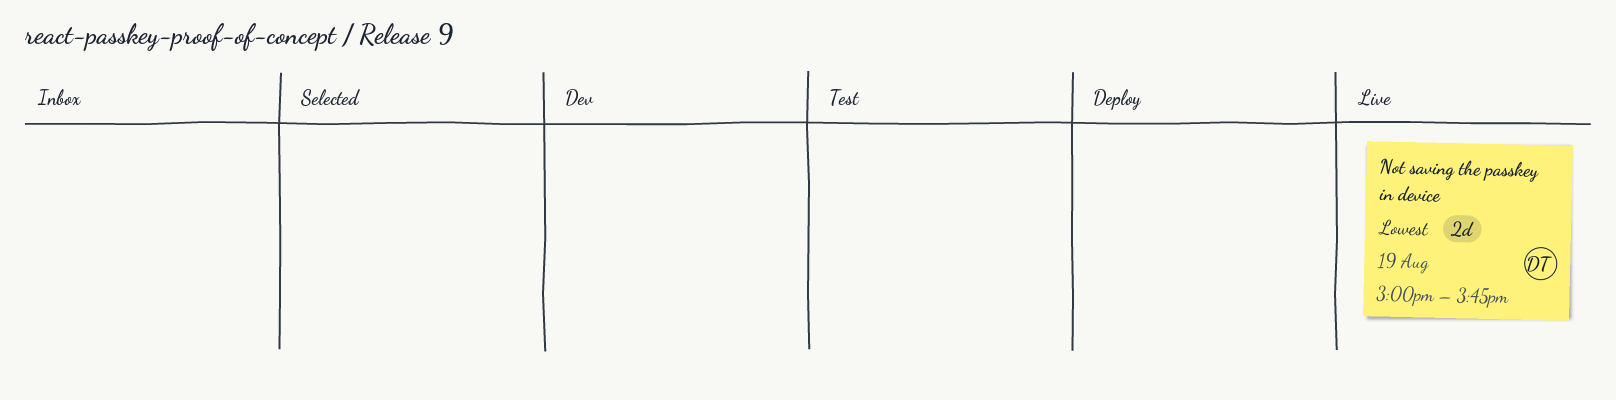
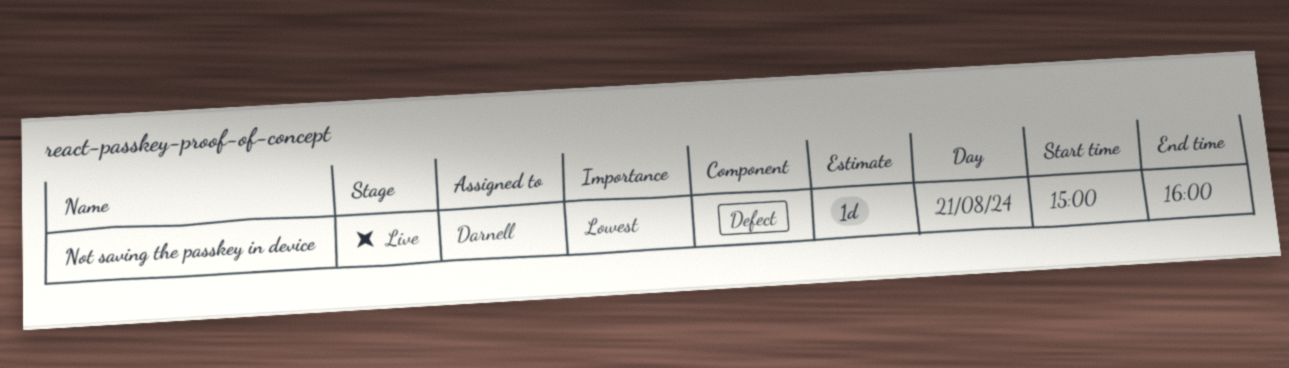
Not saving the passkey in device, estimate: 2d -> 1d
Not saving the passkey in device, day: Aug 19 -> Aug 21
Not saving the passkey in device, ends: 15:45 -> 16:00

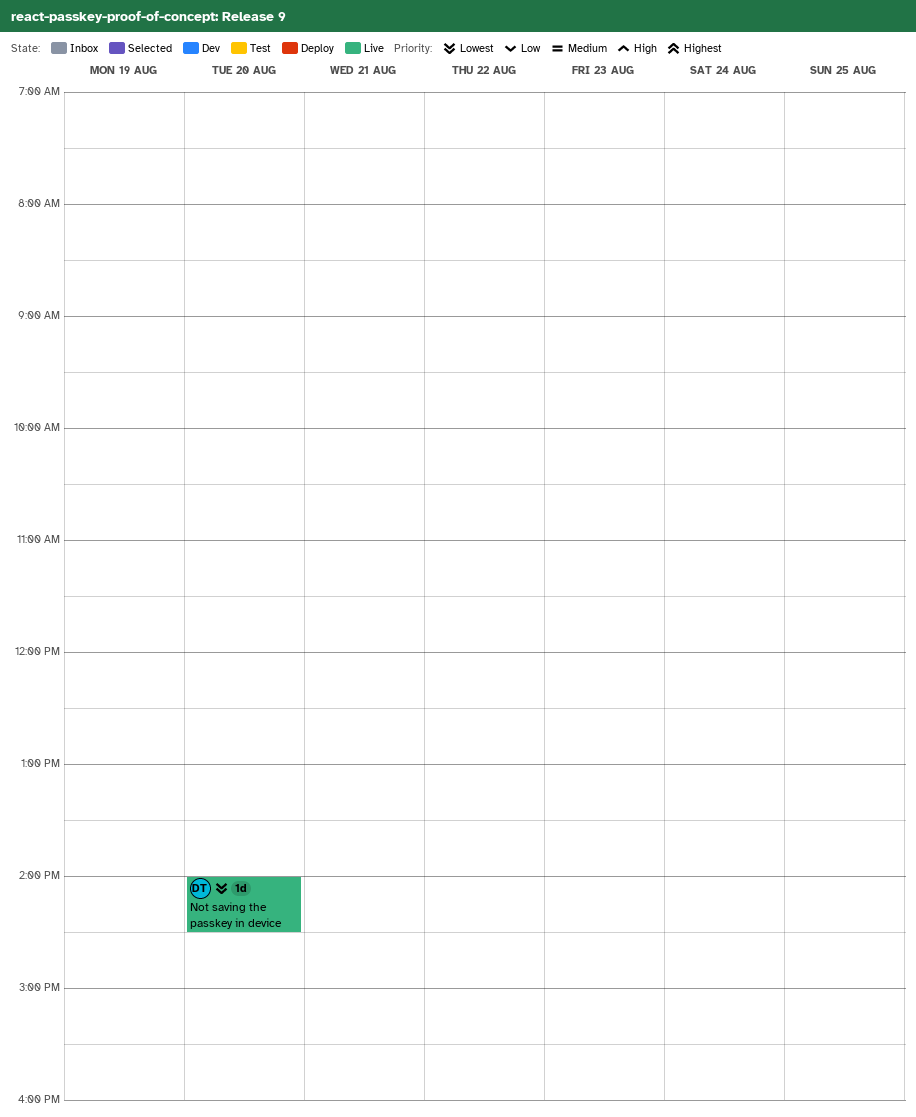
Not saving the passkey in device, day: Aug 21 -> Aug 20
Not saving the passkey in device, begins: 15:00 -> 14:00
Not saving the passkey in device, ends: 16:00 -> 14:30

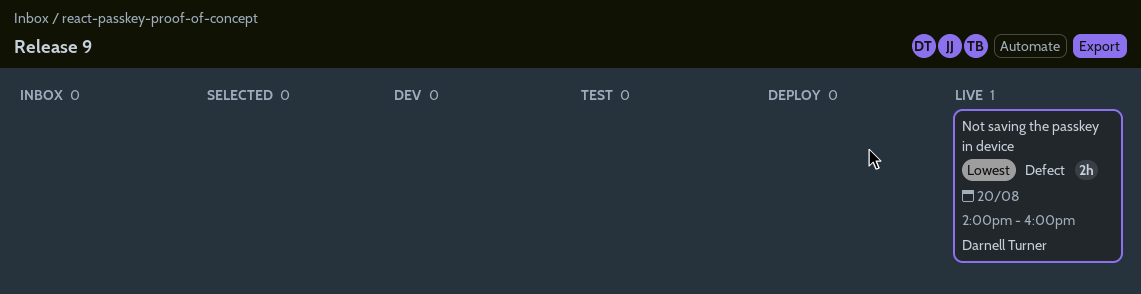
Not saving the passkey in device, estimate: 1d -> 2h
Not saving the passkey in device, ends: 14:30 -> 16:00

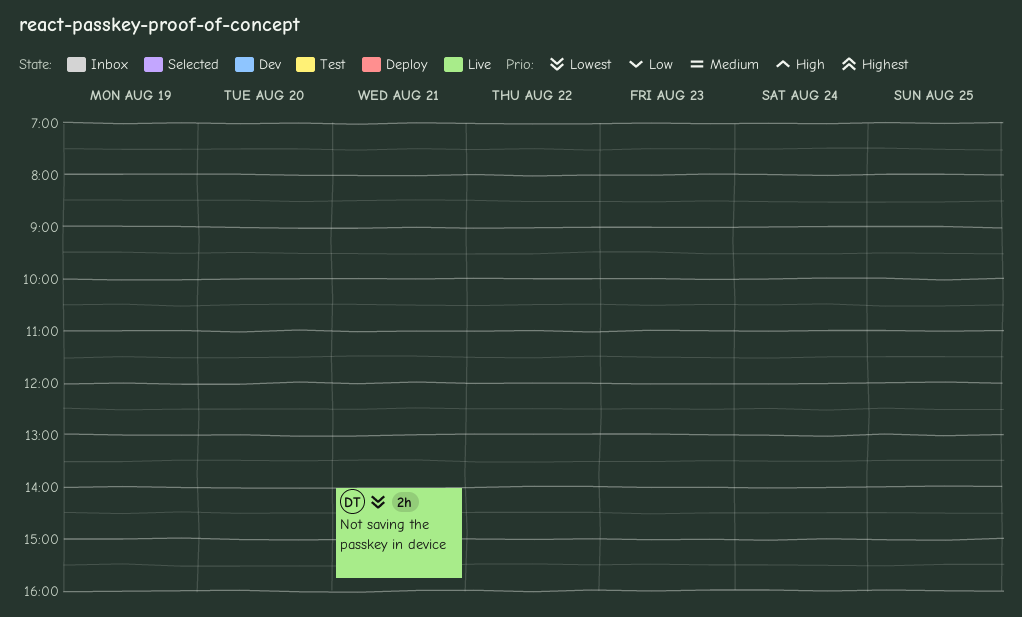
Not saving the passkey in device, day: Aug 20 -> Aug 21
Not saving the passkey in device, ends: 16:00 -> 15:45

